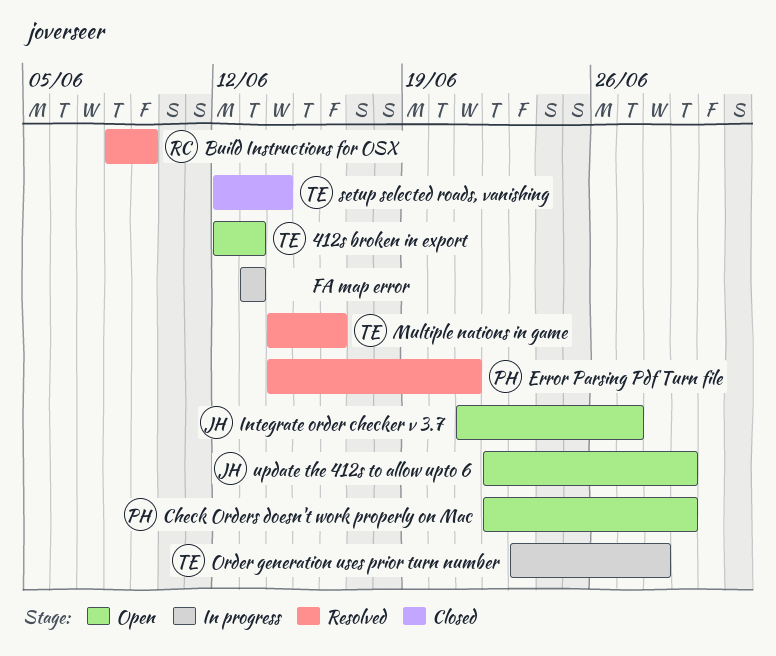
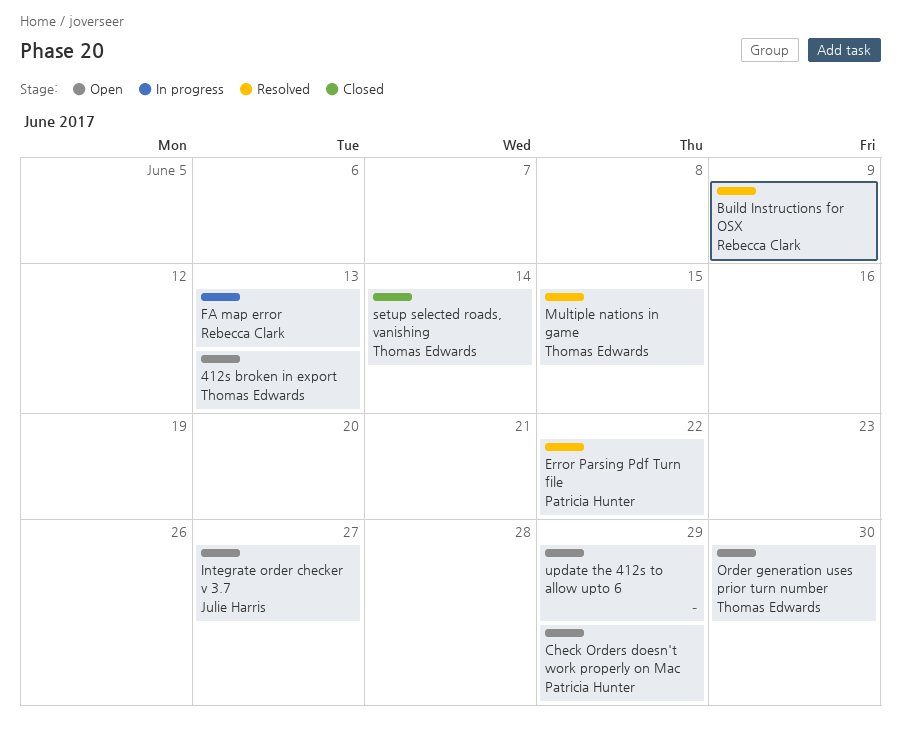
Error Parsing Pdf Turn file, due: Jun 21 -> Jun 22
FA map error, owner: none -> Rebecca Clark
Multiple nations in game, due: Jun 16 -> Jun 15
Order generation uses prior turn number, status: In progress -> Open
Order generation uses prior turn number, due: Jun 28 -> Jun 30
update the 412s to allow upto 6, owner: Julie Harris -> none

